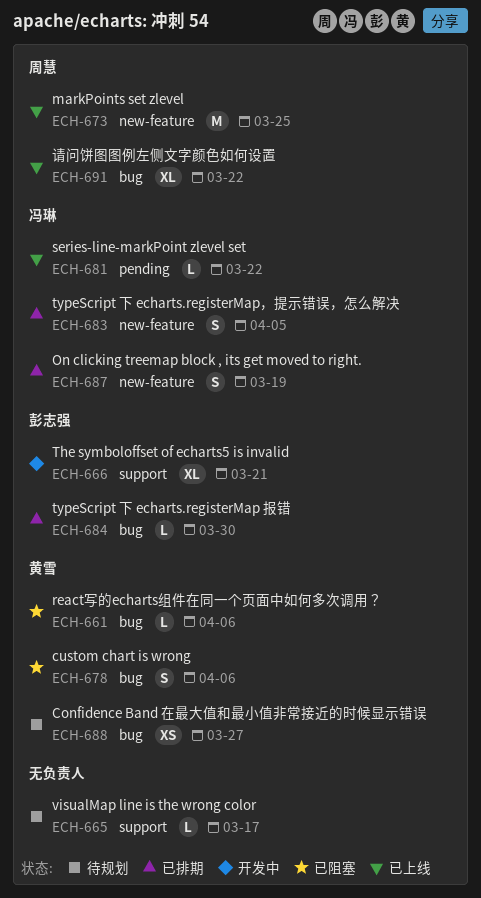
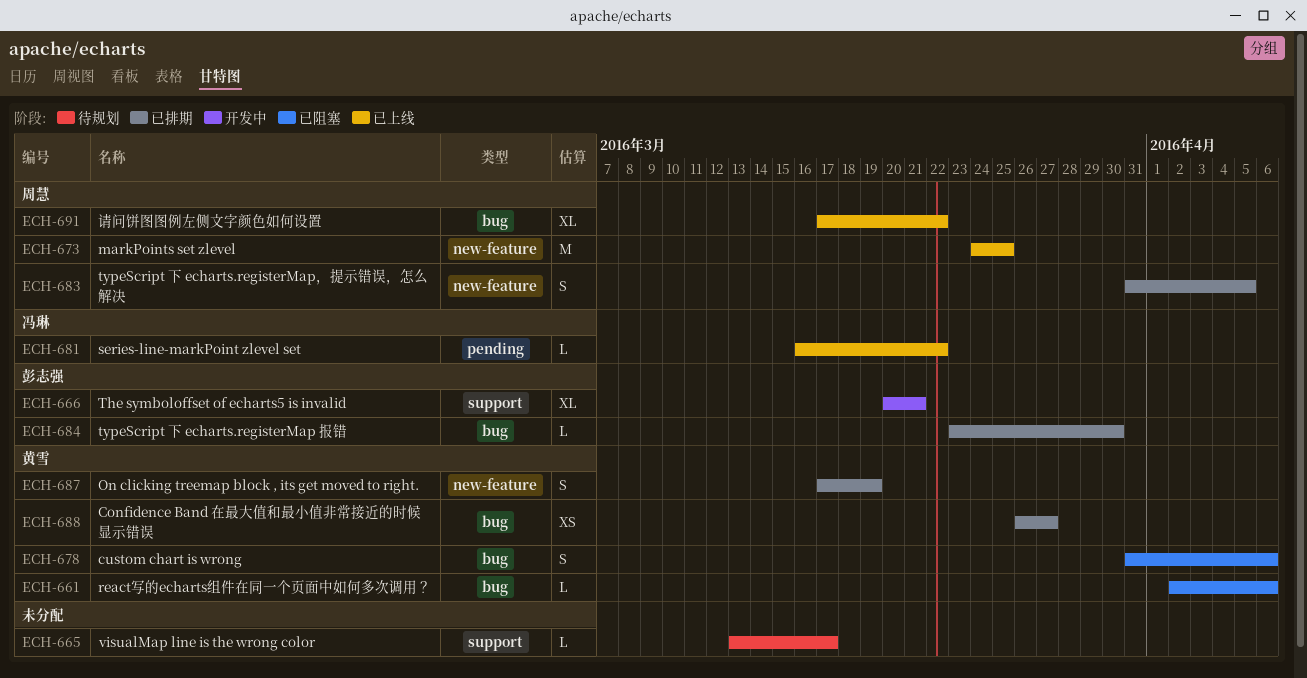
ECH-683, owner: 冯琳 -> 周慧
ECH-687, owner: 冯琳 -> 黄雪
ECH-688, status: 待规划 -> 已排期

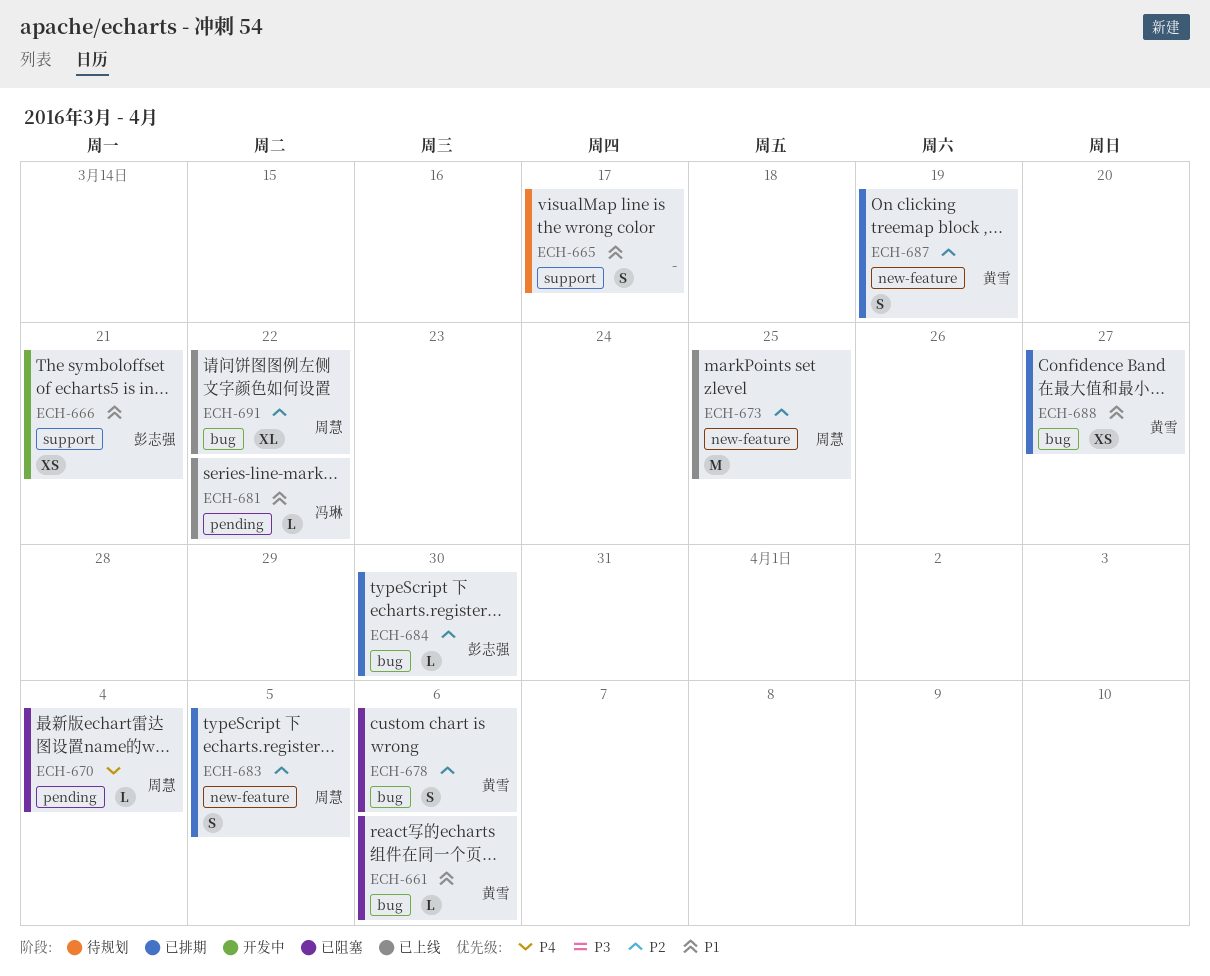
ECH-665, estimate: L -> S
ECH-666, estimate: XL -> XS
ECH-670: none -> present

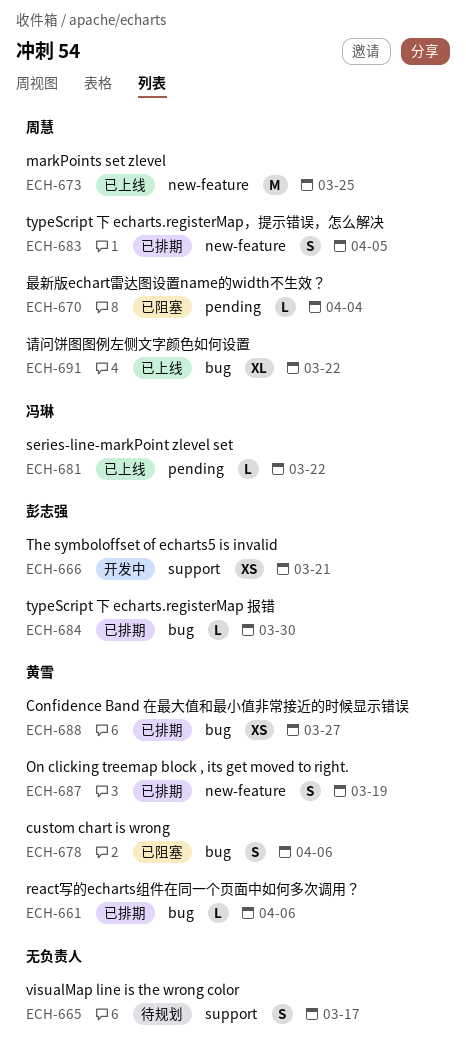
ECH-661, status: 已阻塞 -> 已排期

